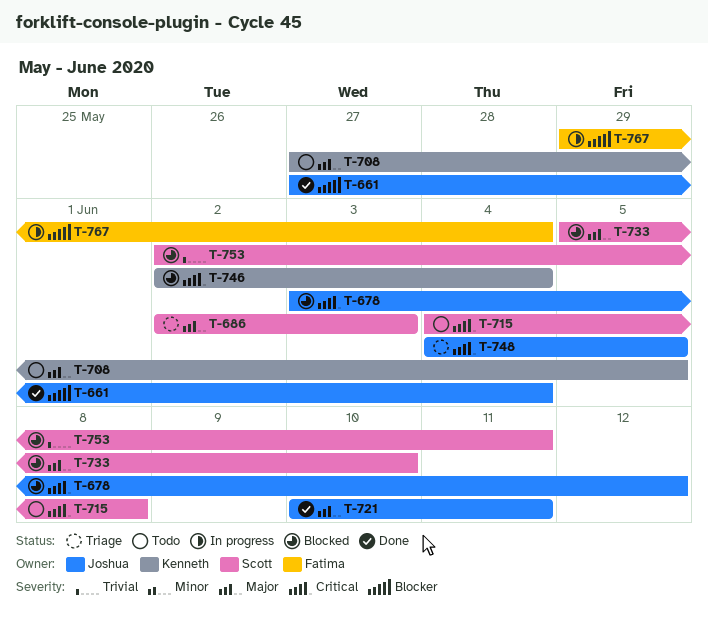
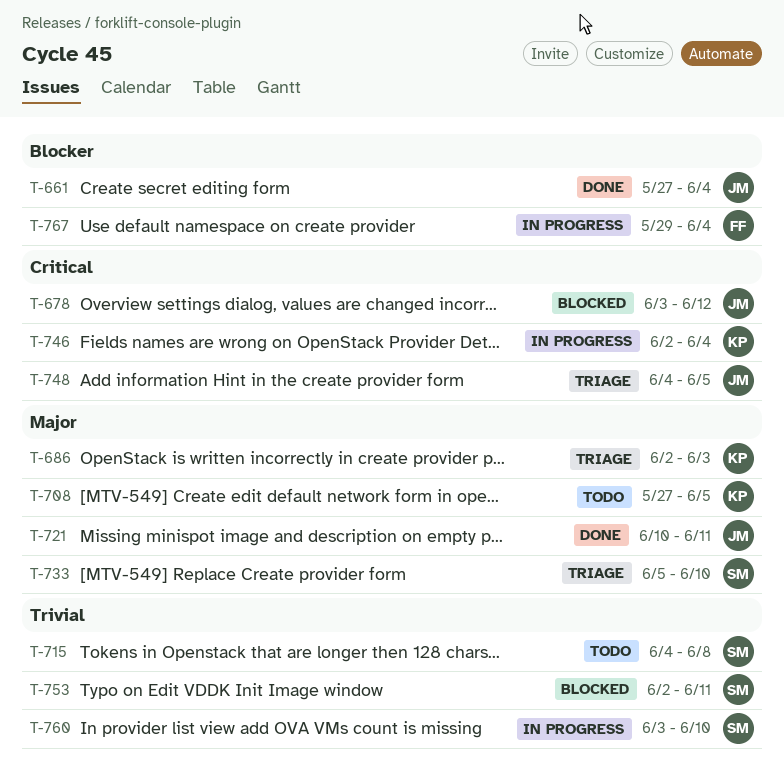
T-686, owner: Scott -> Kenneth
T-715, priority: Critical -> Trivial
T-733, status: Blocked -> Triage
T-746, status: Blocked -> In progress
T-760: none -> present

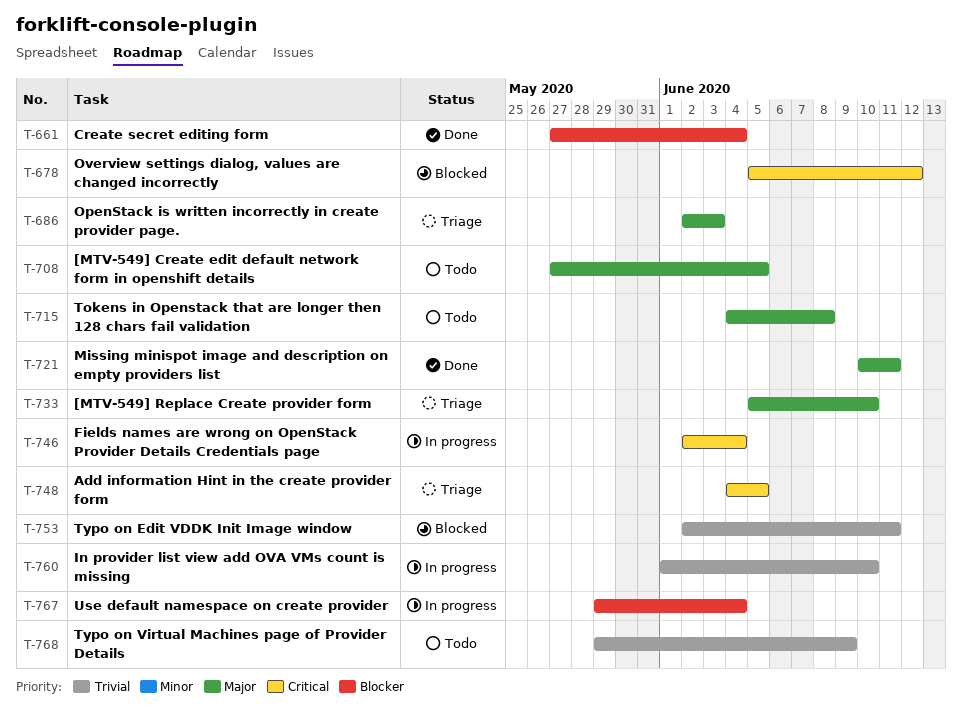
T-678, start: Jun 3 -> Jun 5
T-715, priority: Trivial -> Major
T-760, start: Jun 3 -> Jun 1
T-768: none -> present

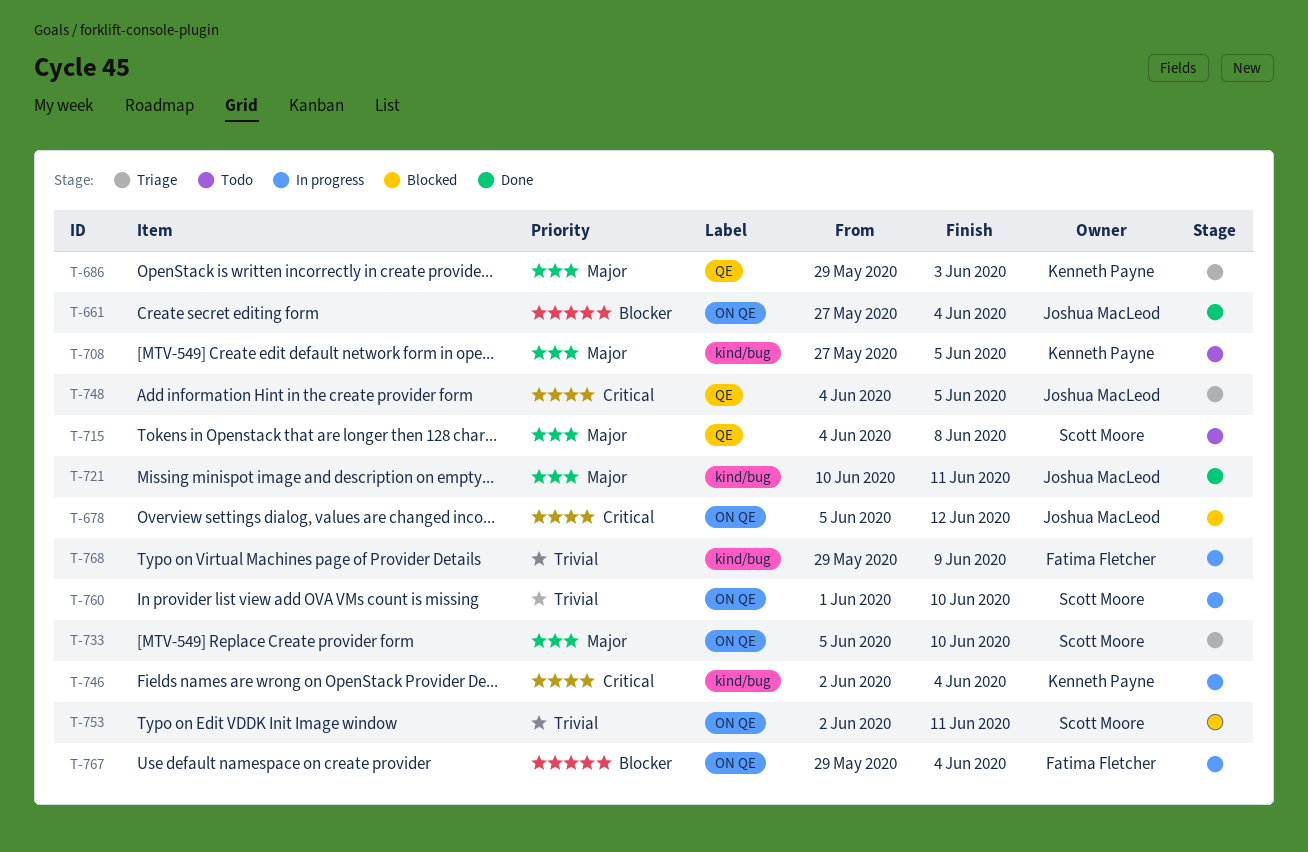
T-686, start: Jun 2 -> May 29
T-768, status: Todo -> In progress

